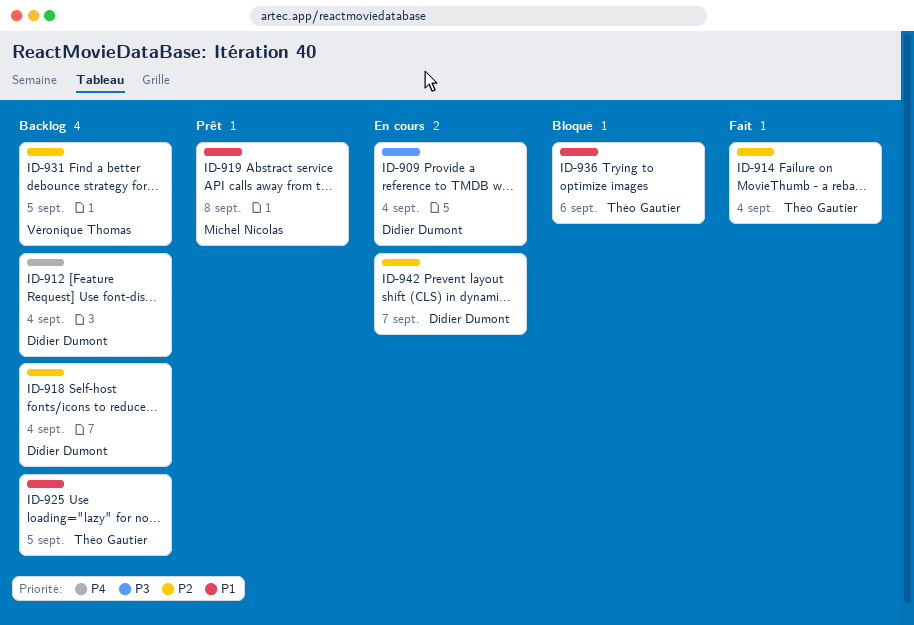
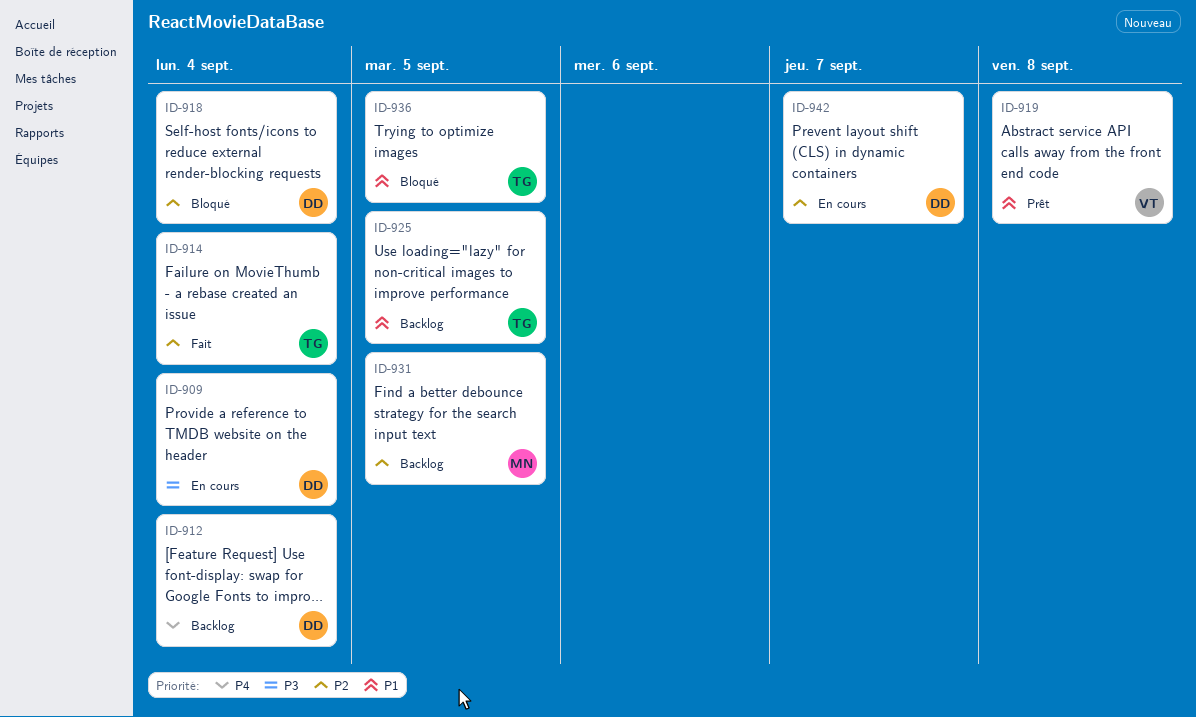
ID-918, status: Backlog -> Bloqué
ID-919, owner: Michel Nicolas -> Véronique Thomas
ID-931, owner: Véronique Thomas -> Michel Nicolas
ID-936, due: Sep 6 -> Sep 5

